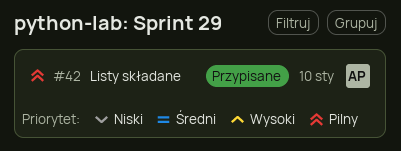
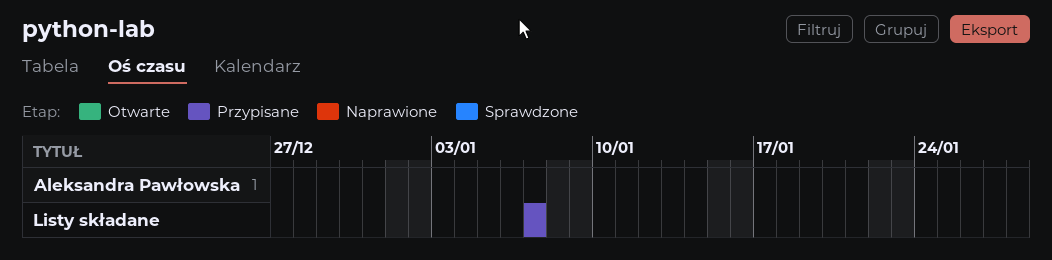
Listy składane, due: Jan 10 -> Jan 7

